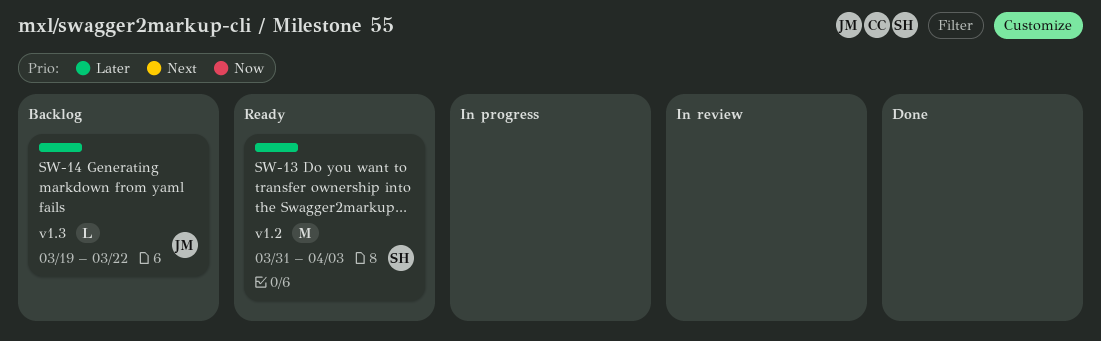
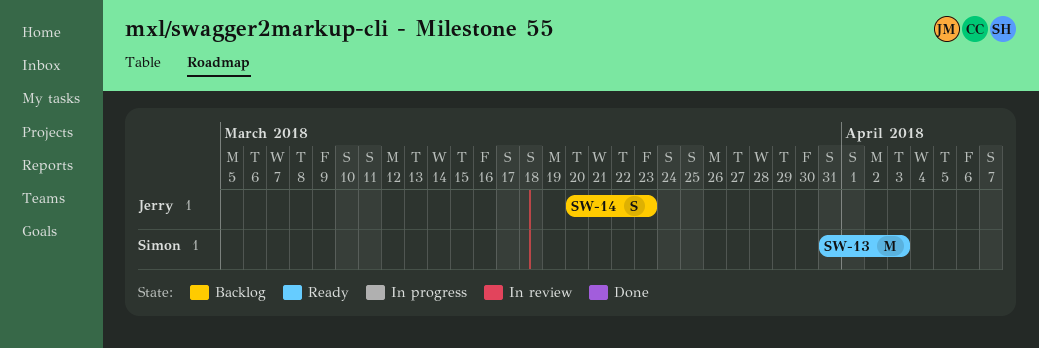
SW-14, estimate: L -> S
SW-14, start: Mar 19 -> Mar 20
SW-14, due: Mar 22 -> Mar 23

